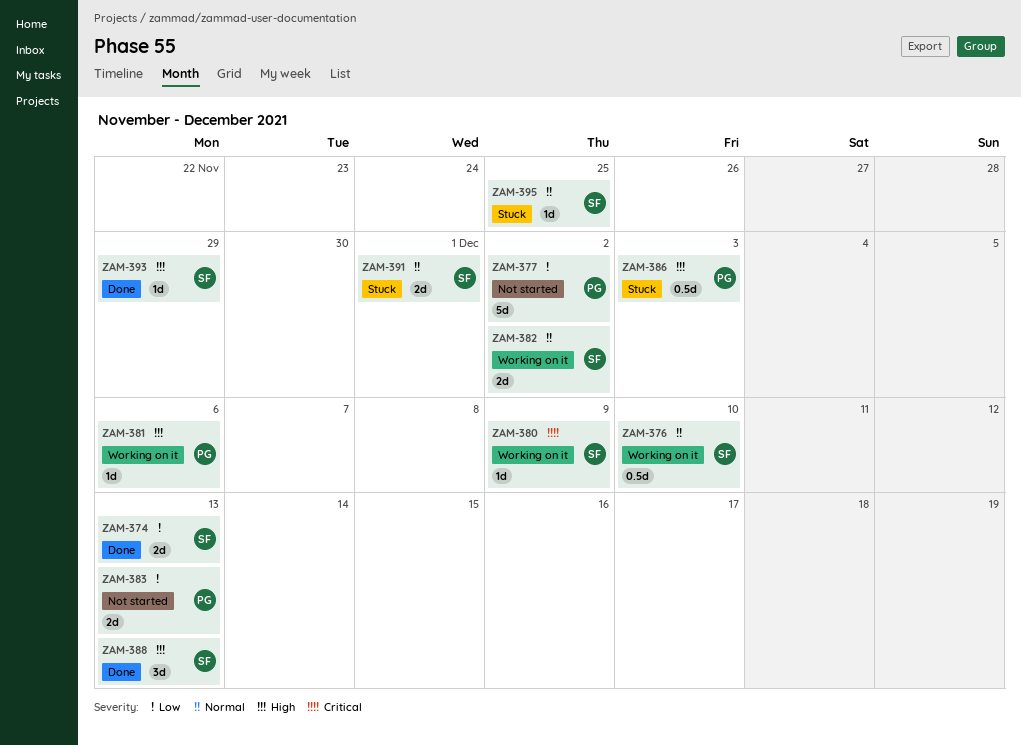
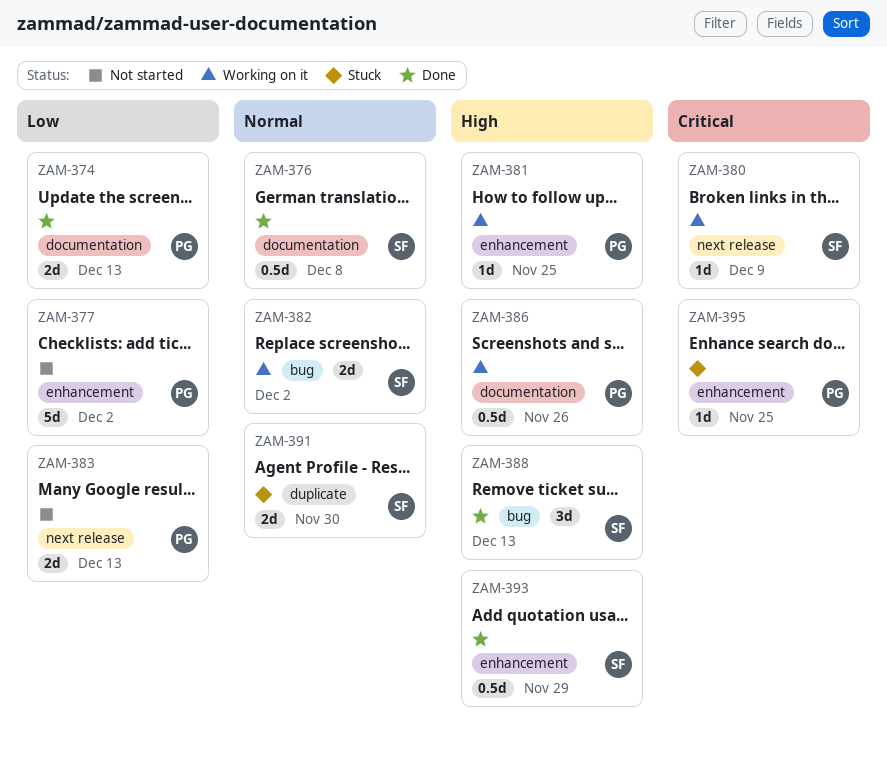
ZAM-374, owner: SF -> PG
ZAM-376, status: Working on it -> Done
ZAM-376, due: Dec 10 -> Dec 8
ZAM-381, due: Dec 6 -> Nov 25
ZAM-386, status: Stuck -> Working on it
ZAM-386, due: Dec 3 -> Nov 26
ZAM-391, due: Dec 1 -> Nov 30
ZAM-393, estimate: 1d -> 0.5d
ZAM-395, owner: SF -> PG
ZAM-395, priority: Normal -> Critical

